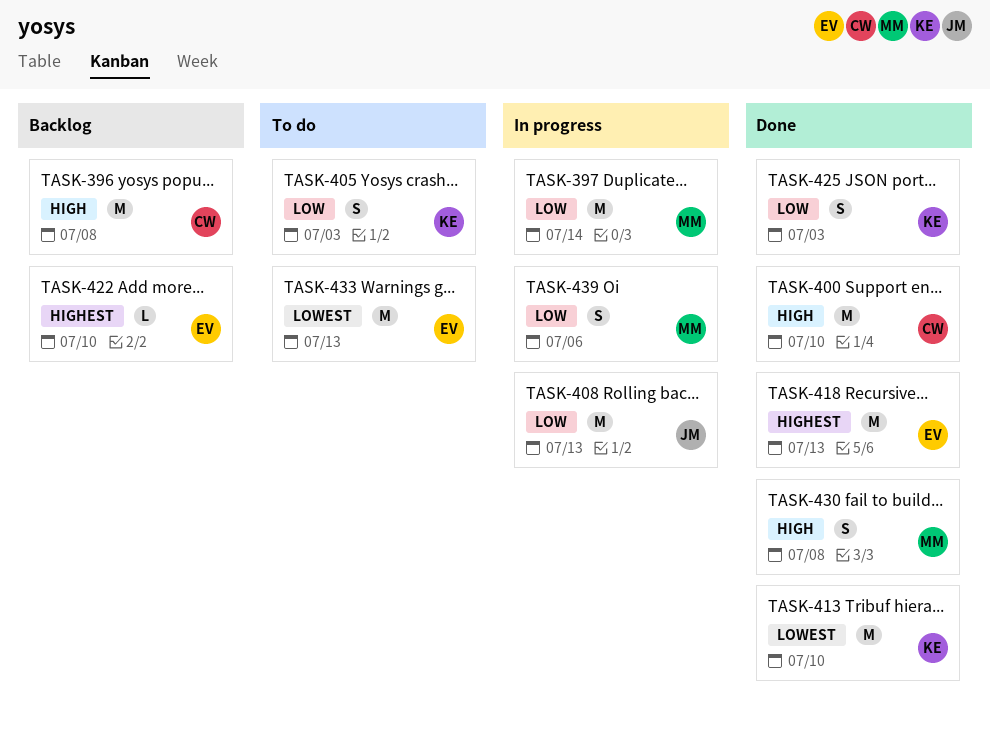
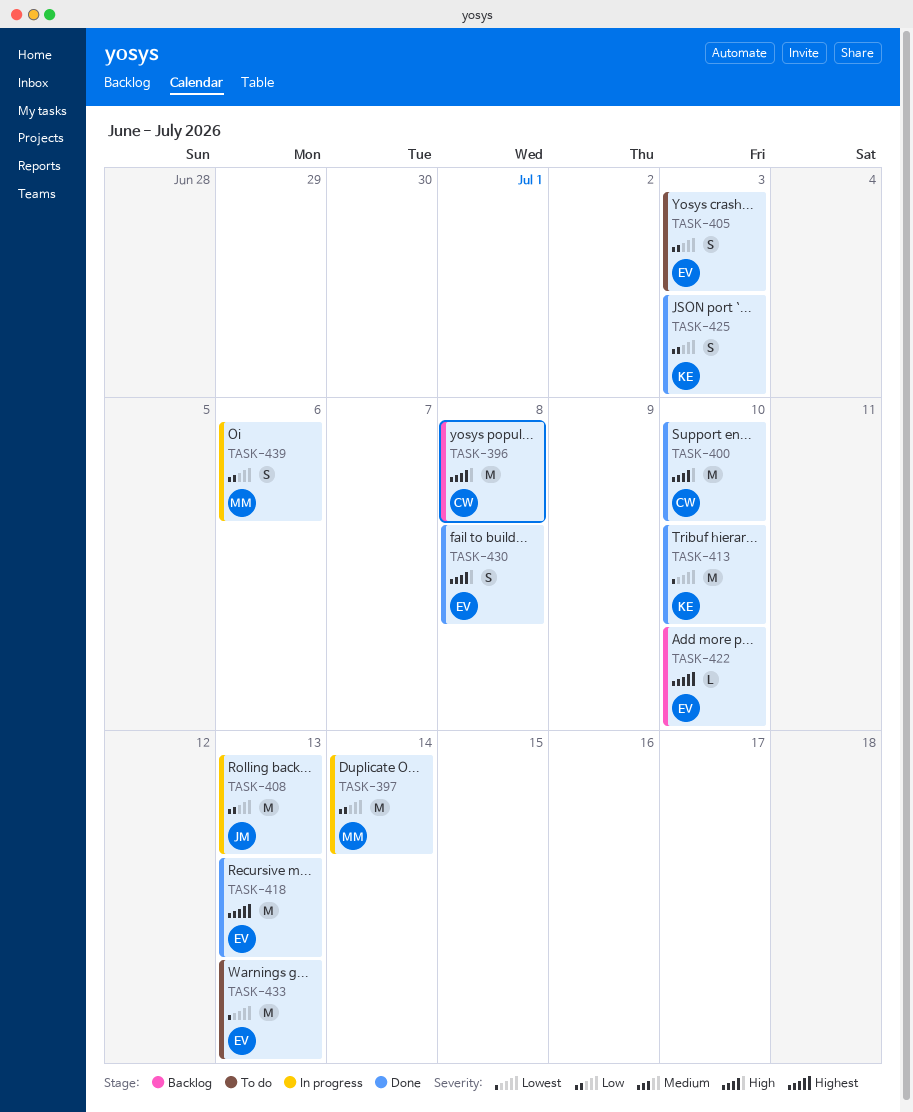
TASK-405, owner: KE -> EV
TASK-430, owner: MM -> EV

